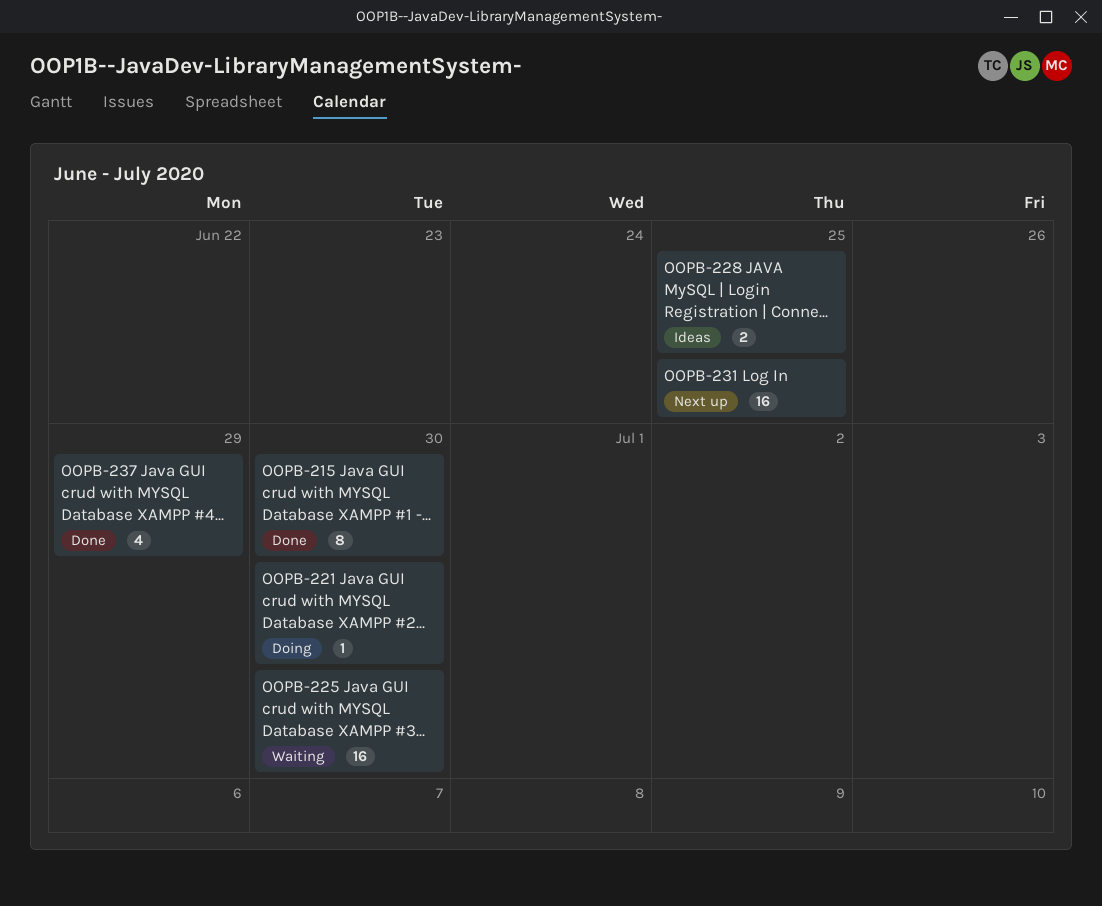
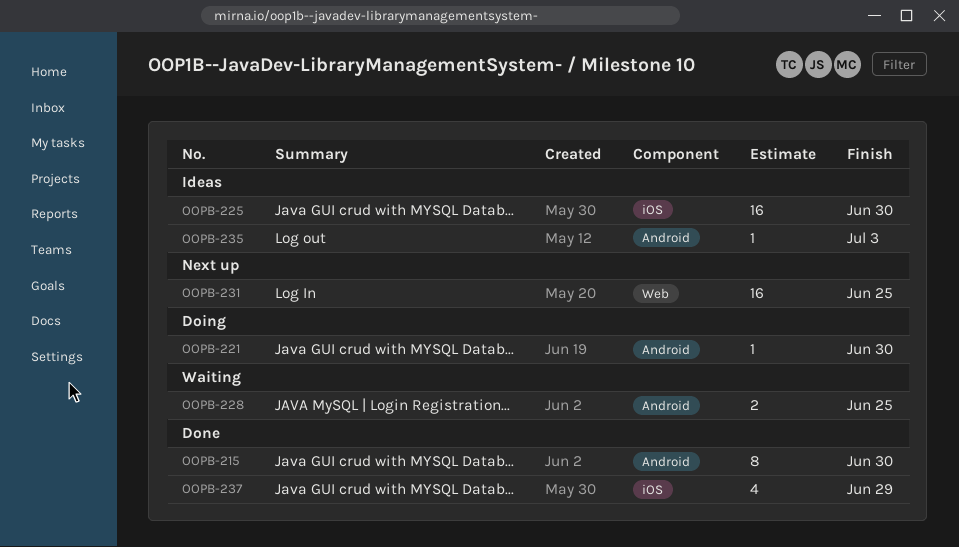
OOPB-225, status: Waiting -> Ideas
OOPB-228, status: Ideas -> Waiting
OOPB-235: none -> present

